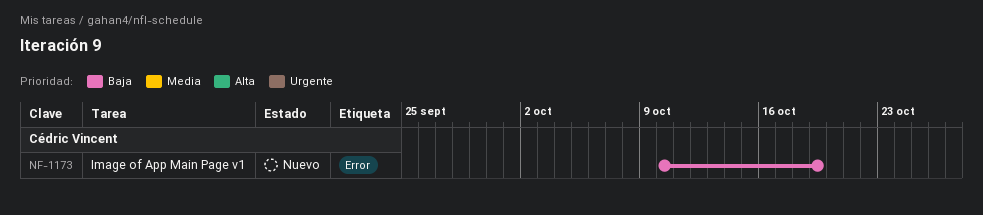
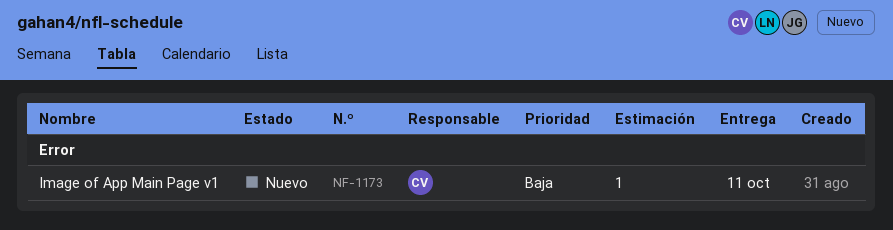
NF-1173, due: Oct 19 -> Oct 11

